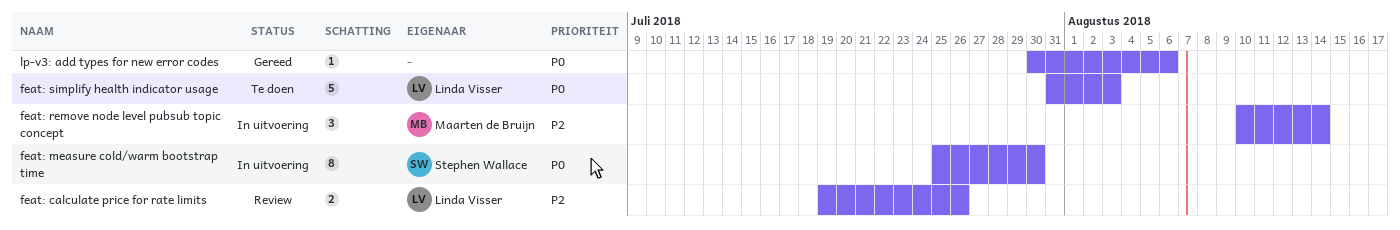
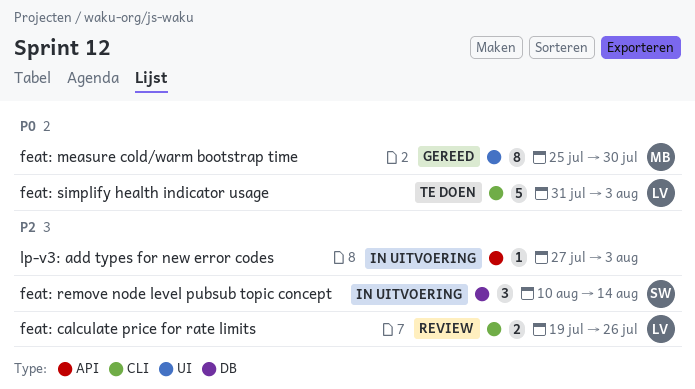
feat: measure cold/warm bootstrap time, status: In uitvoering -> Gereed
feat: measure cold/warm bootstrap time, owner: Stephen Wallace -> Maarten de Bruijn
feat: remove node level pubsub topic concept, owner: Maarten de Bruijn -> Stephen Wallace
lp-v3: add types for new error codes, status: Gereed -> In uitvoering
lp-v3: add types for new error codes, priority: P0 -> P2
lp-v3: add types for new error codes, start: Jul 30 -> Jul 27
lp-v3: add types for new error codes, due: Aug 6 -> Aug 3

